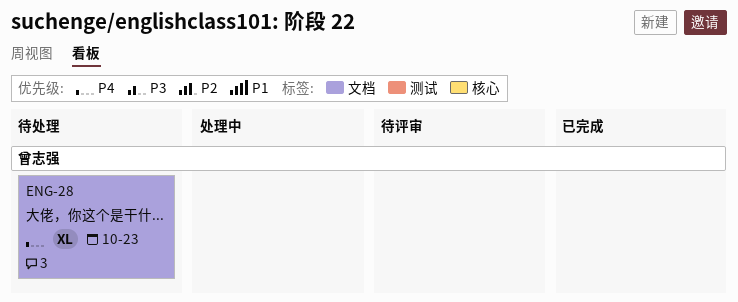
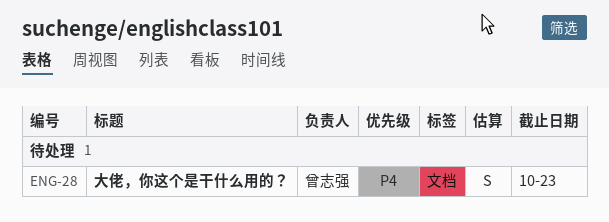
ENG-28, estimate: XL -> S

